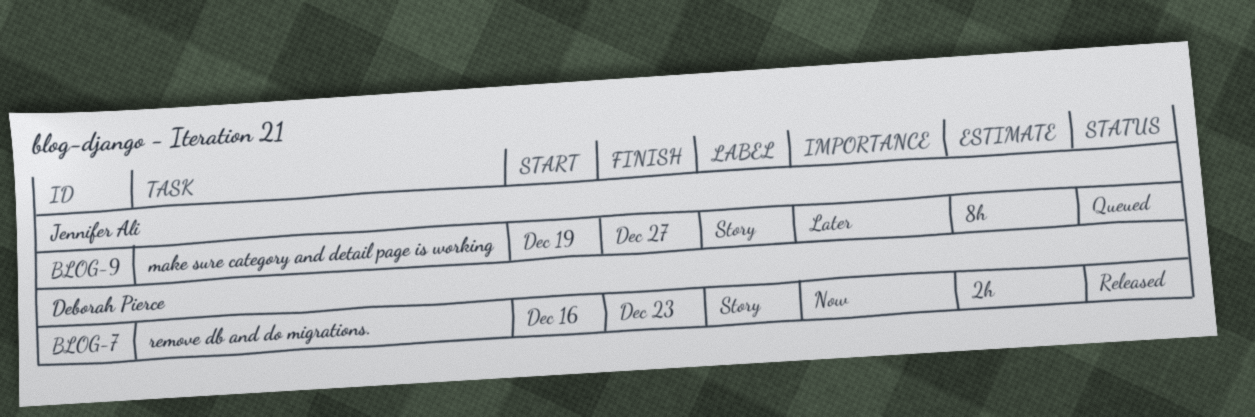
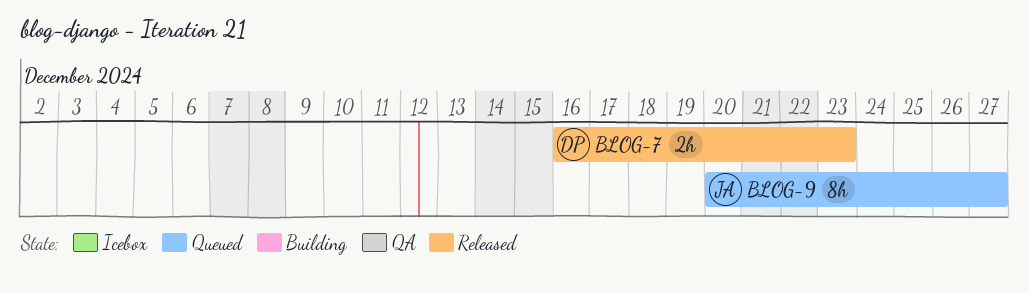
BLOG-9, start: Dec 19 -> Dec 20

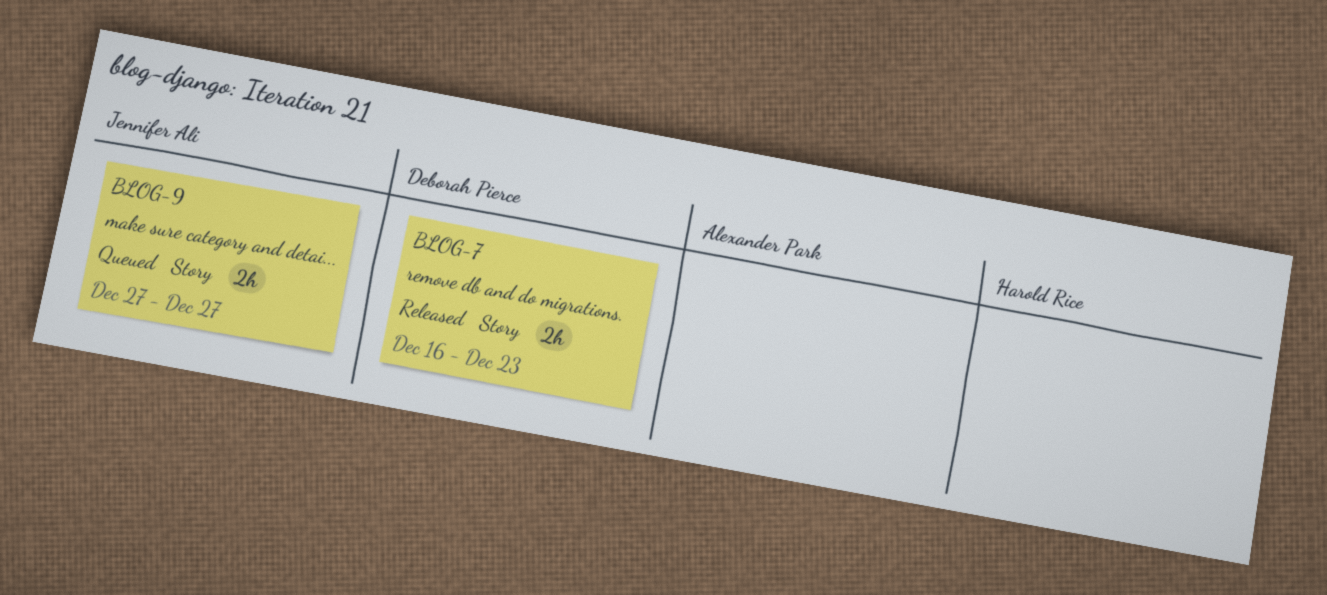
BLOG-9, estimate: 8h -> 2h
BLOG-9, start: Dec 20 -> Dec 27

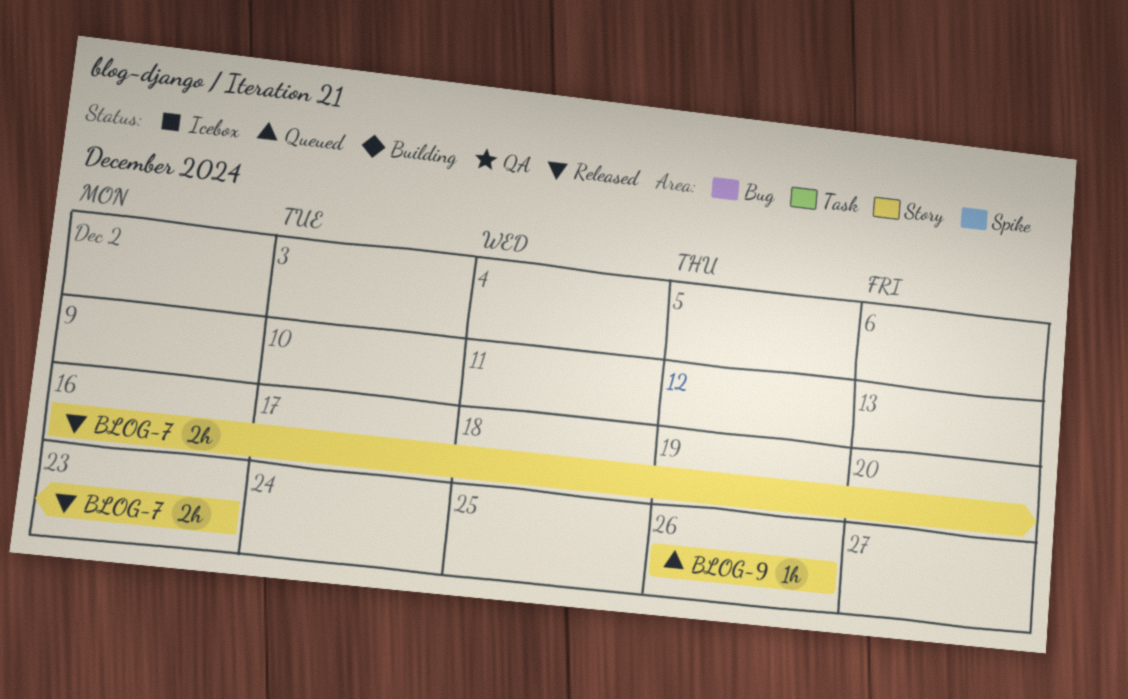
BLOG-9, estimate: 2h -> 1h
BLOG-9, start: Dec 27 -> Dec 26
BLOG-9, due: Dec 27 -> Dec 26

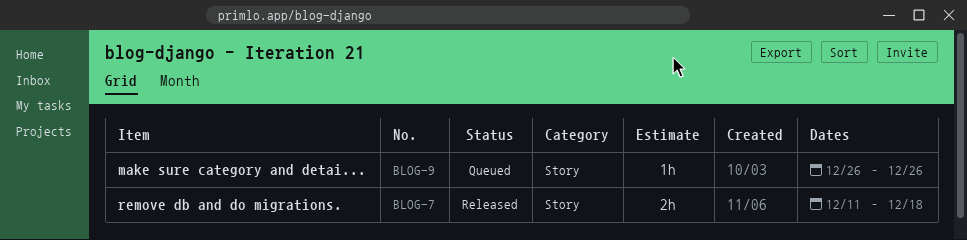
BLOG-7, start: Dec 16 -> Dec 11
BLOG-7, due: Dec 23 -> Dec 18

